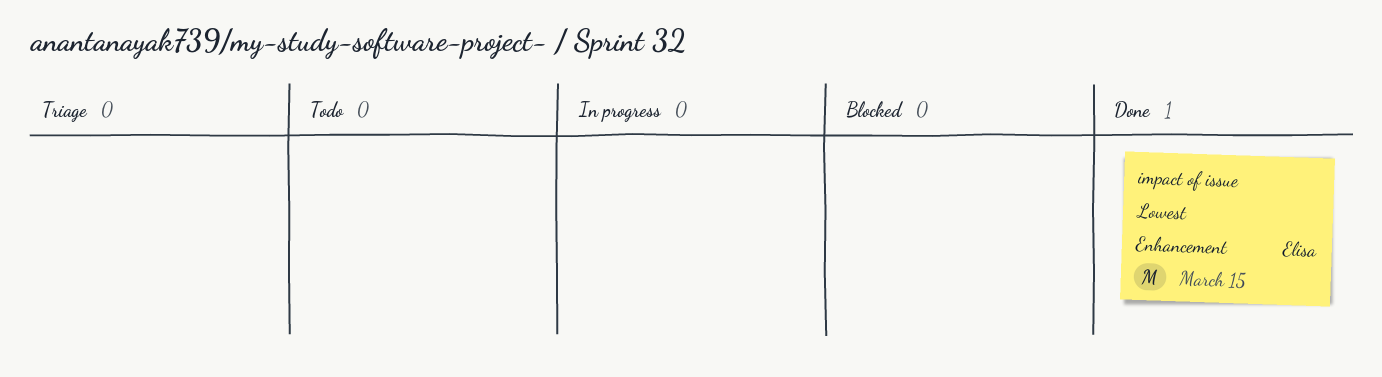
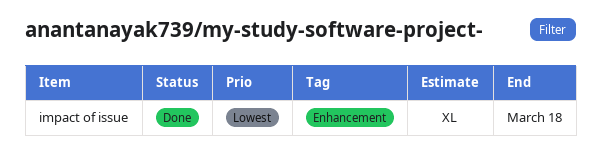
impact of issue, estimate: M -> XL
impact of issue, due: Mar 15 -> Mar 18

